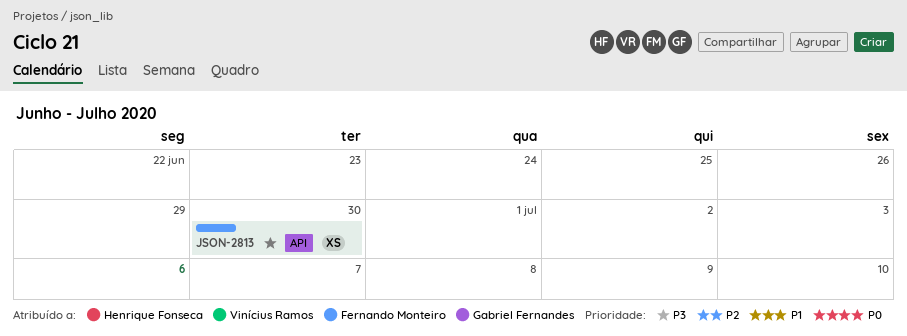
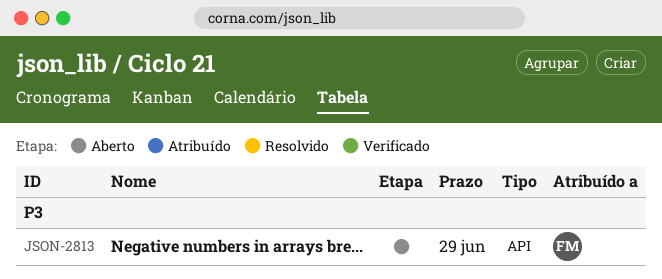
JSON-2813, due: Jun 30 -> Jun 29

